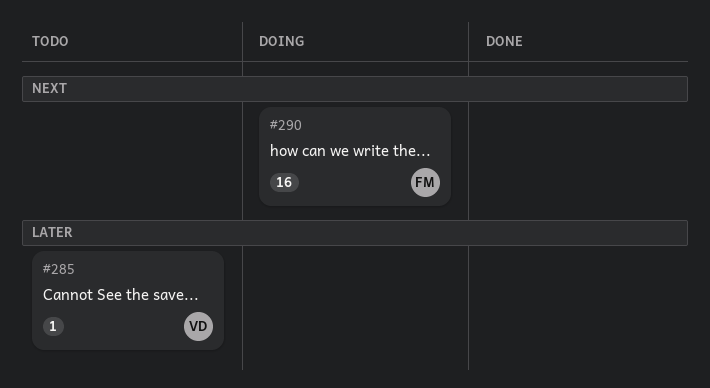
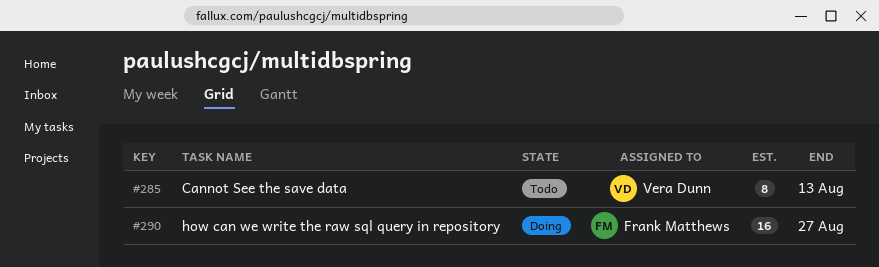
#285, estimate: 1 -> 8

